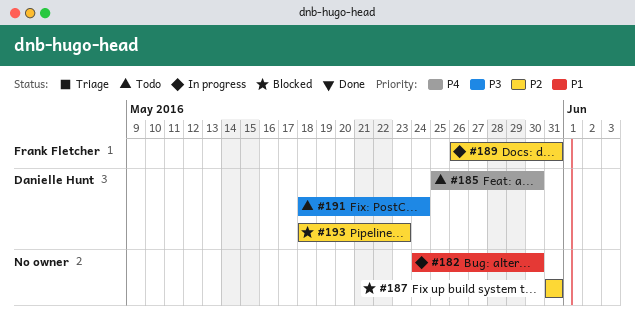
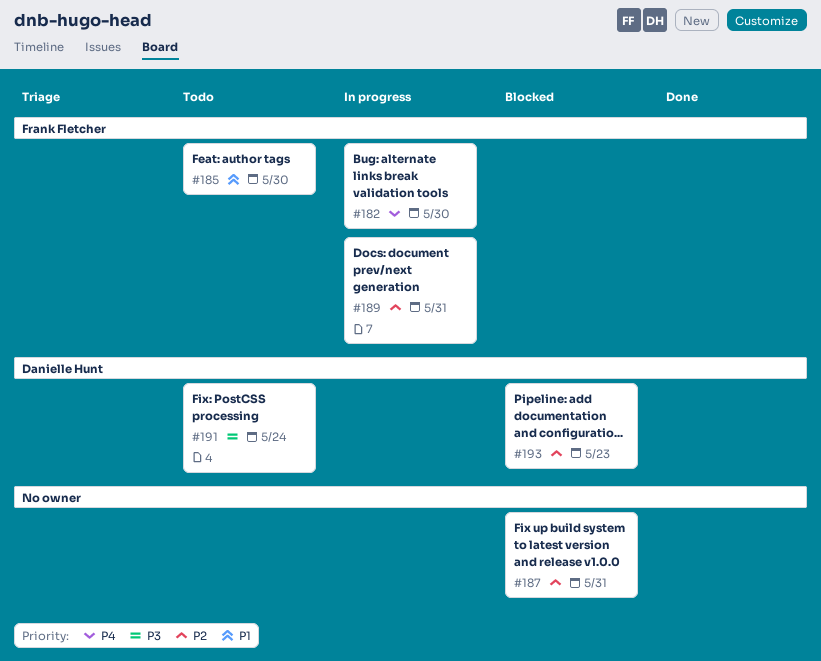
#182, owner: none -> Frank Fletcher
#182, priority: P1 -> P4
#185, owner: Danielle Hunt -> Frank Fletcher
#185, priority: P4 -> P1

